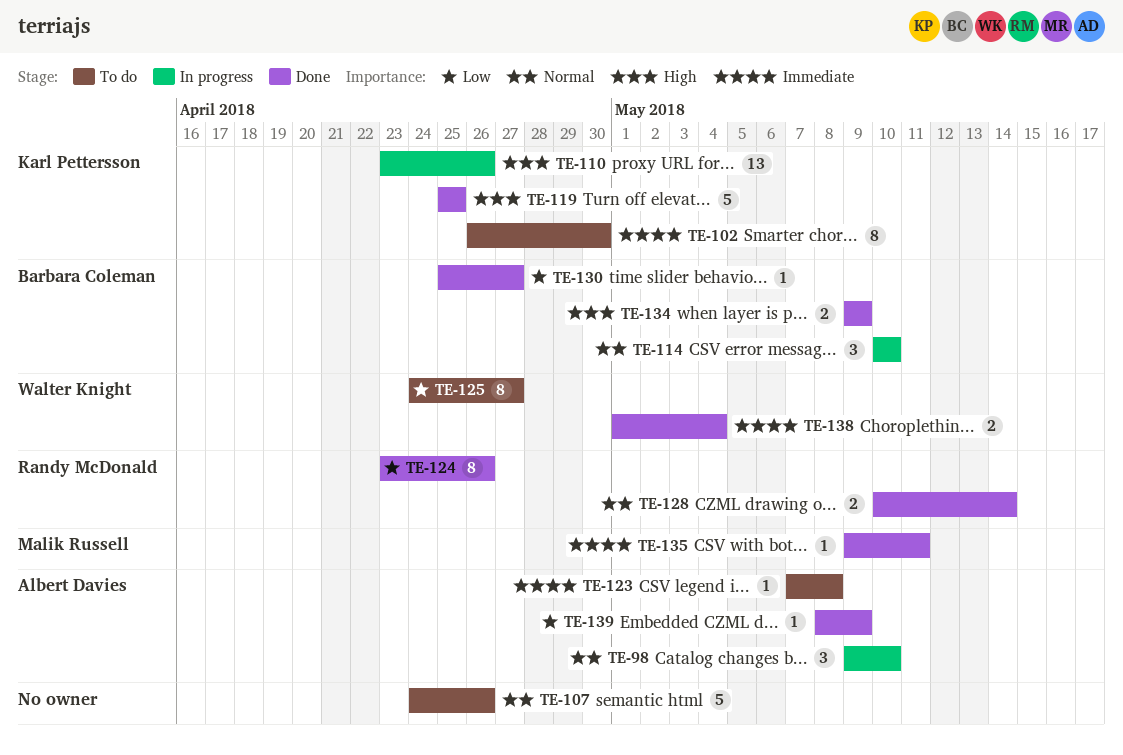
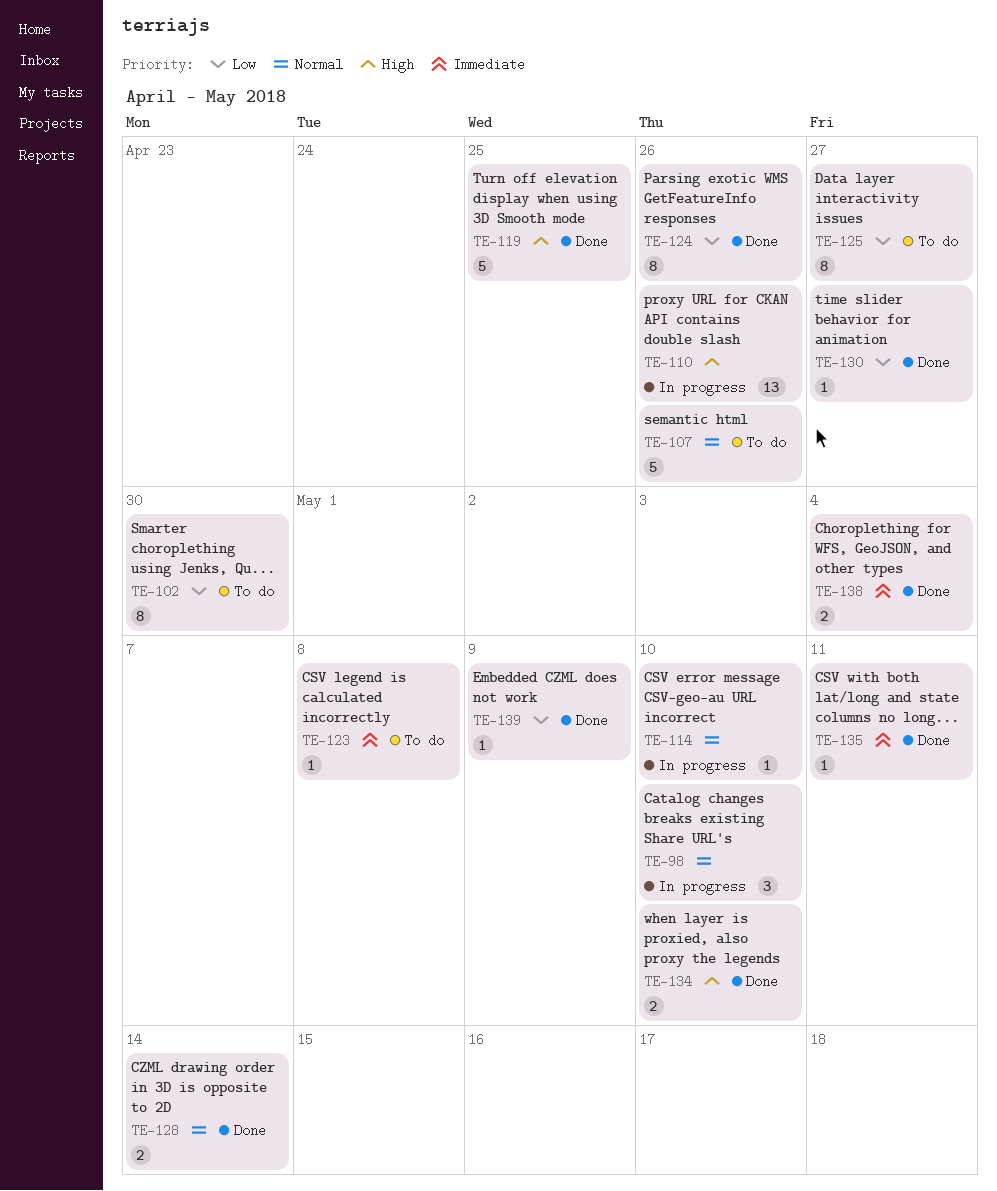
TE-102, priority: Immediate -> Low
TE-114, estimate: 3 -> 1
TE-134, due: May 9 -> May 10

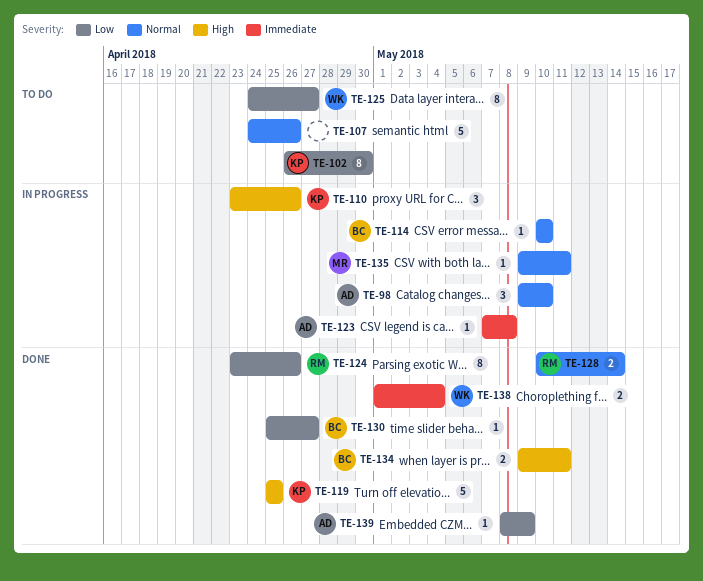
TE-110, estimate: 13 -> 3
TE-123, status: To do -> In progress
TE-134, due: May 10 -> May 11
TE-135, status: Done -> In progress
TE-135, priority: Immediate -> Normal

